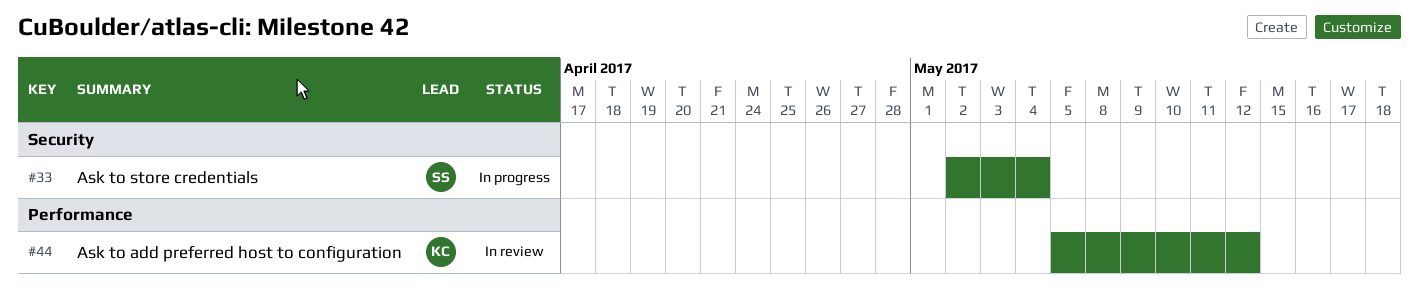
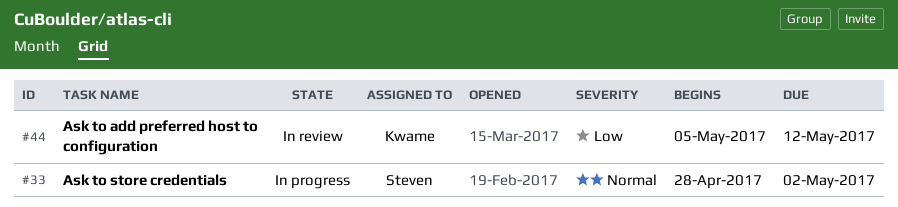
#33, start: May 2 -> Apr 28
#33, due: May 4 -> May 2

